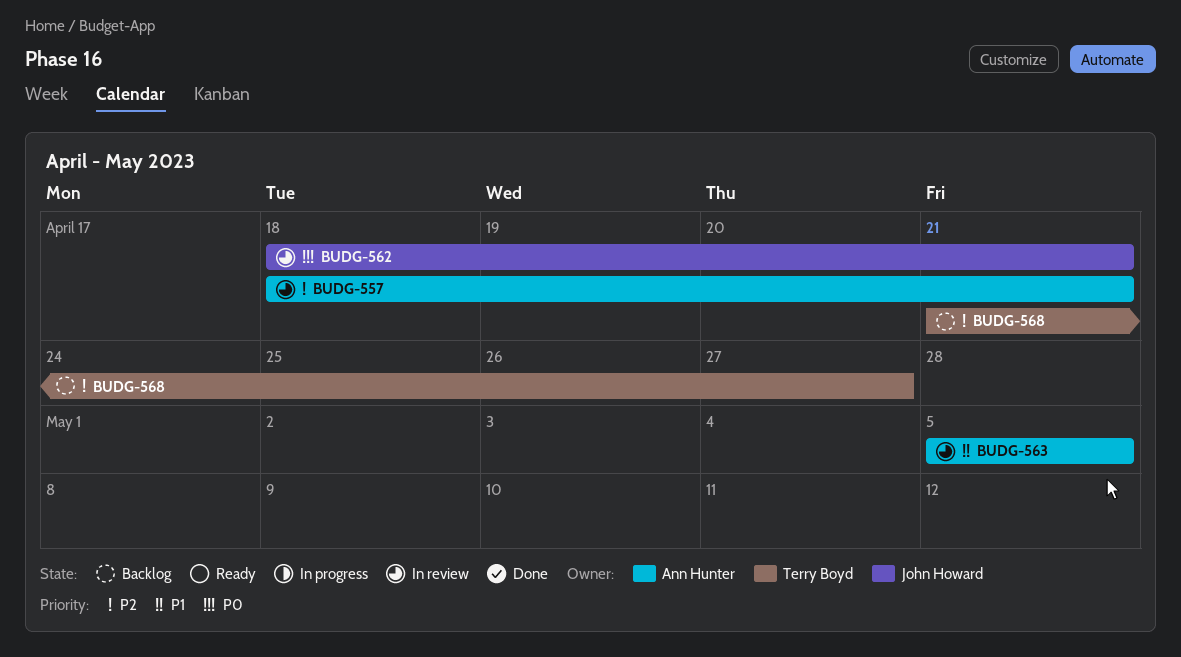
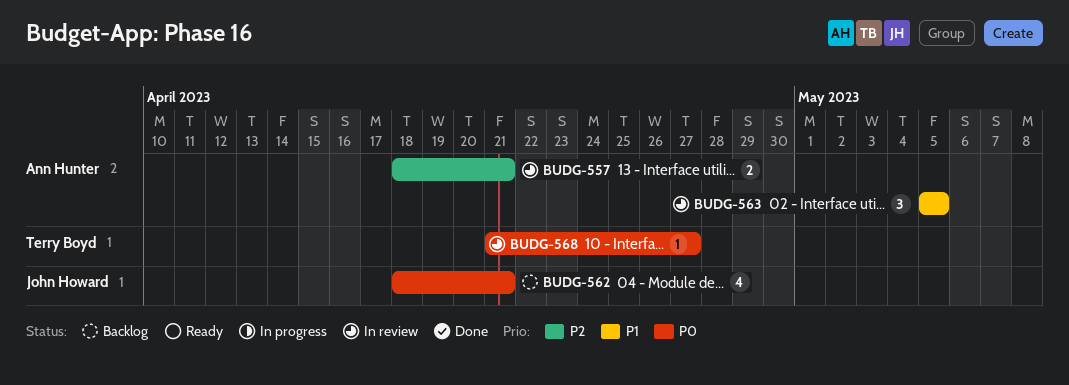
BUDG-562, status: In review -> Backlog
BUDG-568, status: Backlog -> In review
BUDG-568, priority: P2 -> P0

